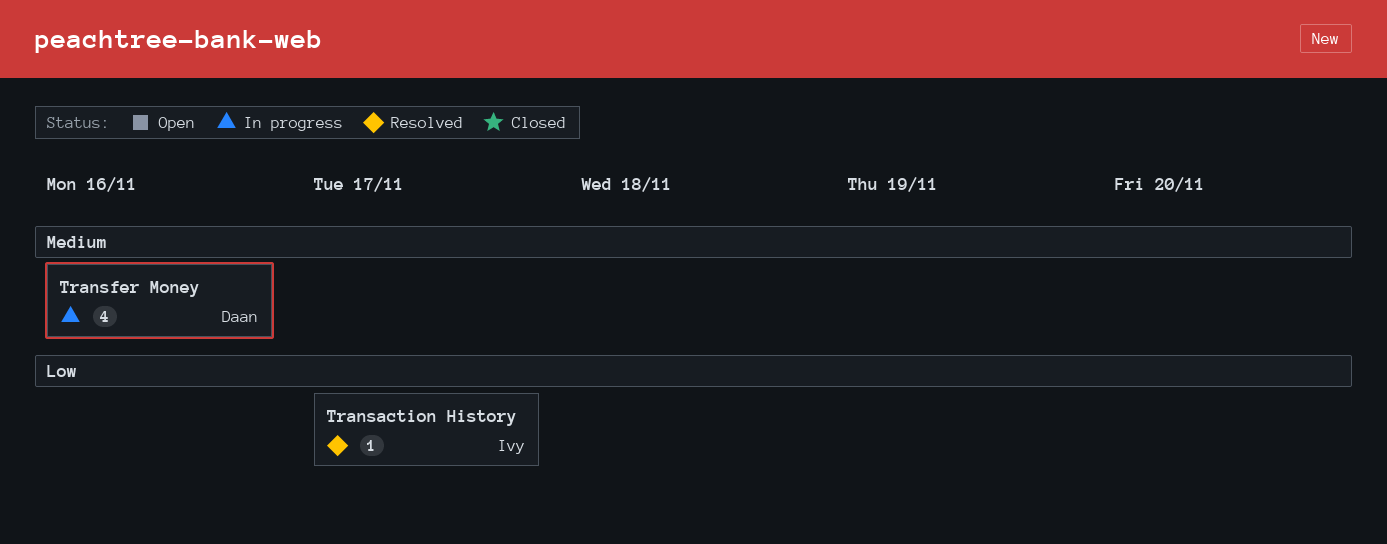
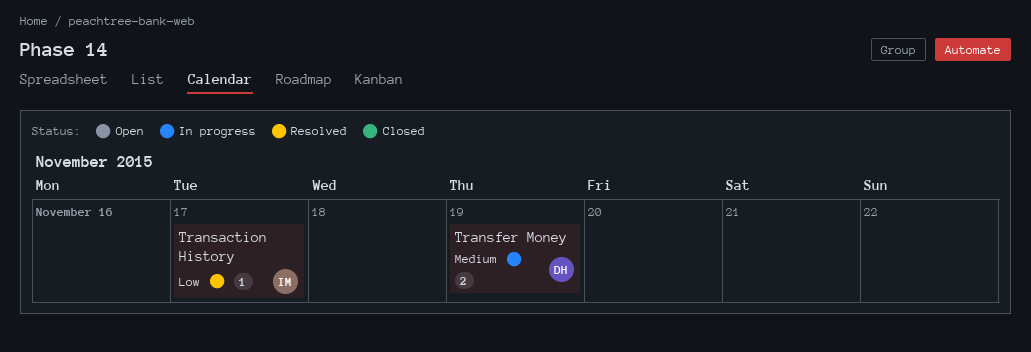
Transfer Money, estimate: 4 -> 2
Transfer Money, due: Nov 16 -> Nov 19

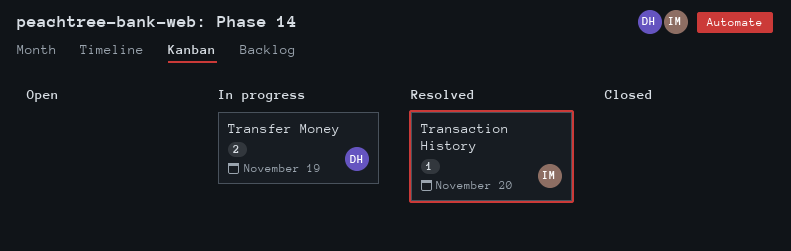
Transaction History, due: Nov 17 -> Nov 20

